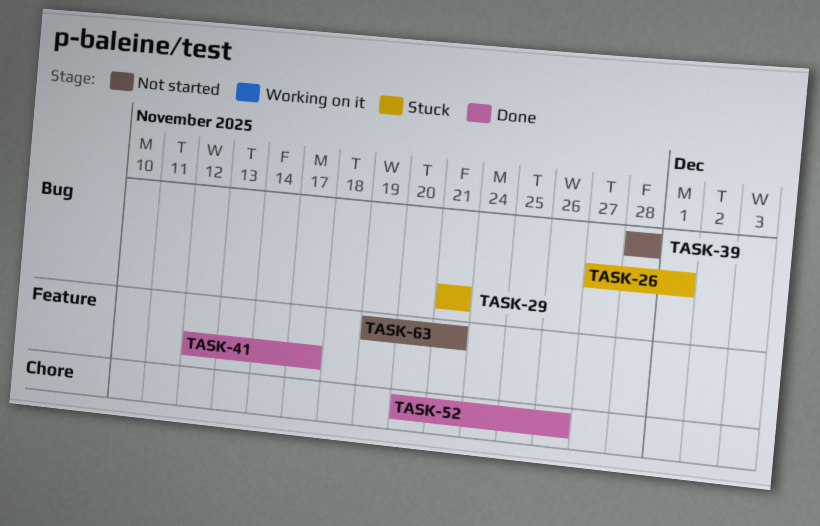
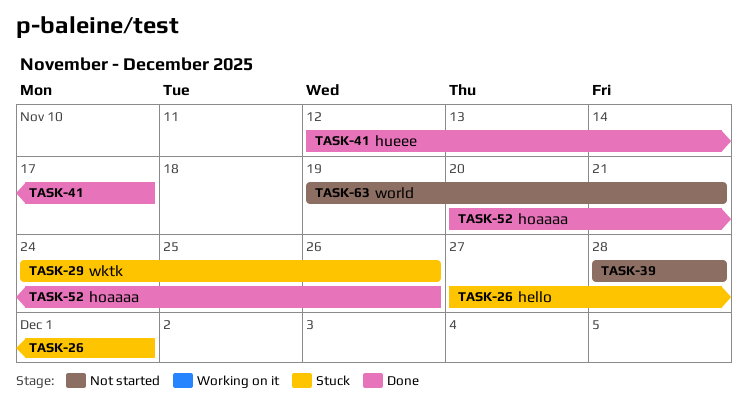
TASK-29, start: Nov 21 -> Nov 24
TASK-29, due: Nov 21 -> Nov 26

